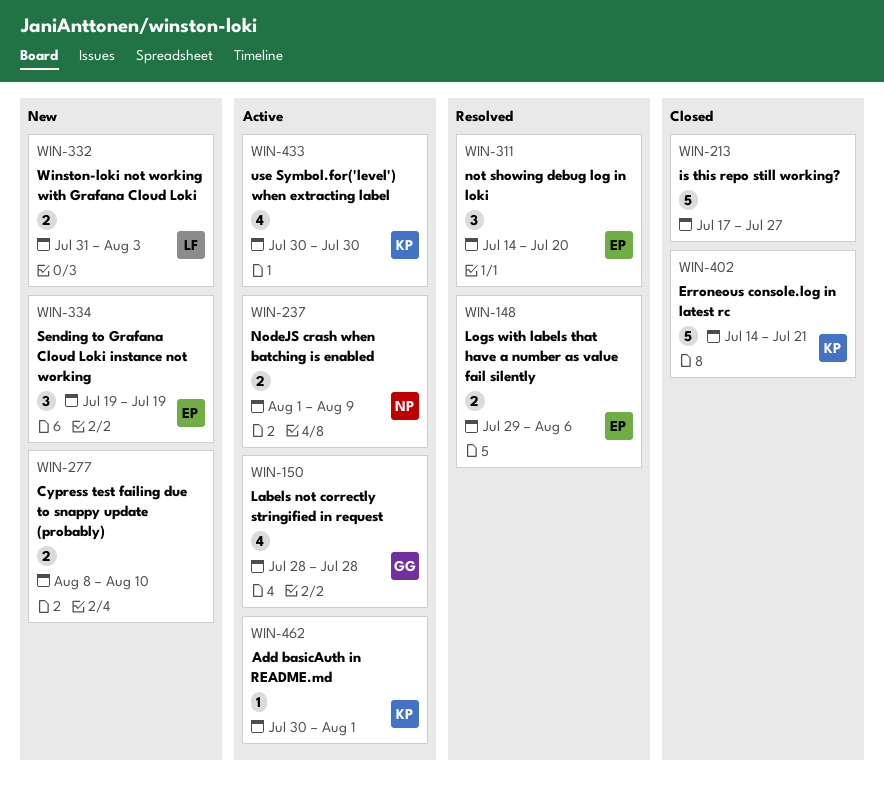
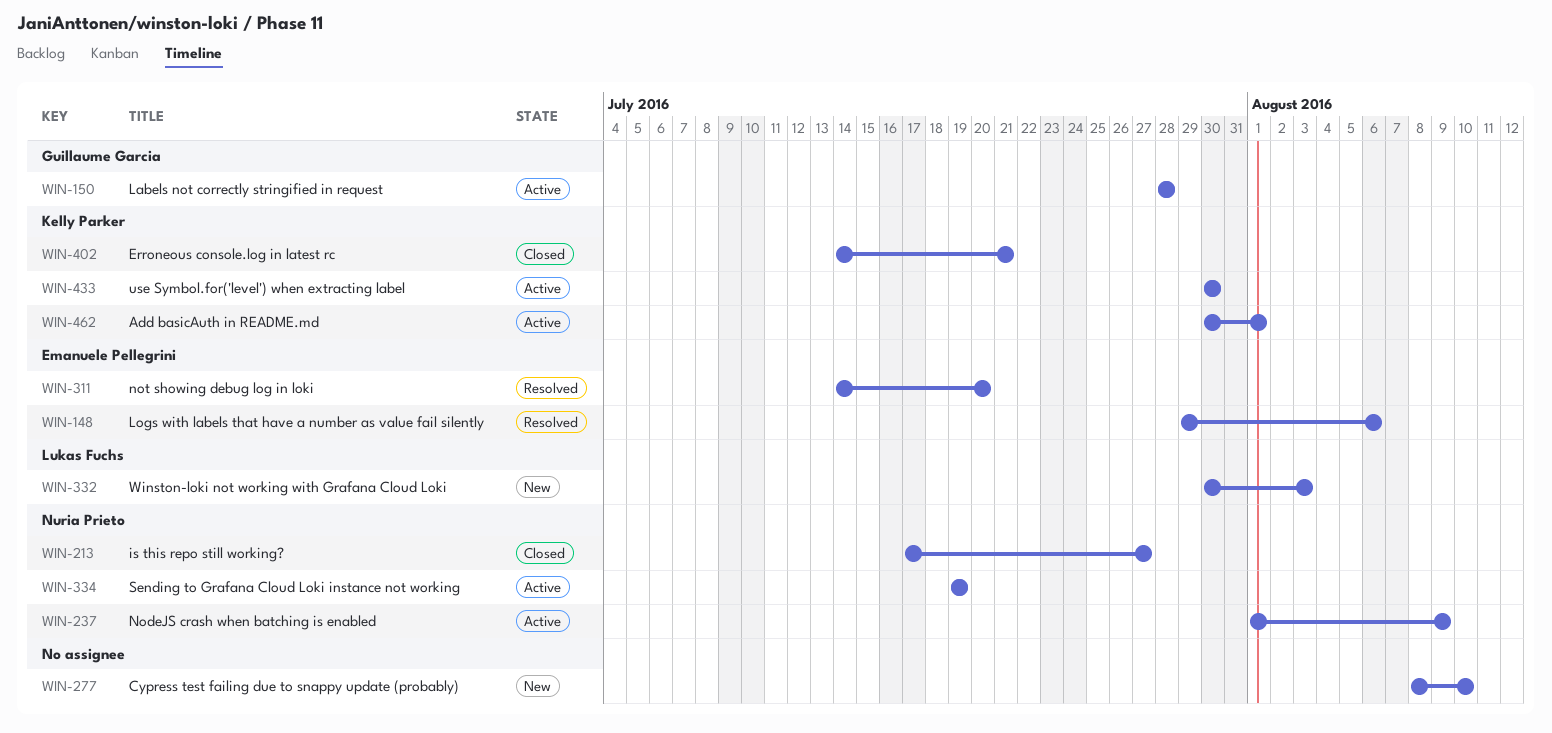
WIN-213, owner: none -> Nuria Prieto
WIN-332, start: Jul 31 -> Jul 30
WIN-334, status: New -> Active
WIN-334, owner: Emanuele Pellegrini -> Nuria Prieto

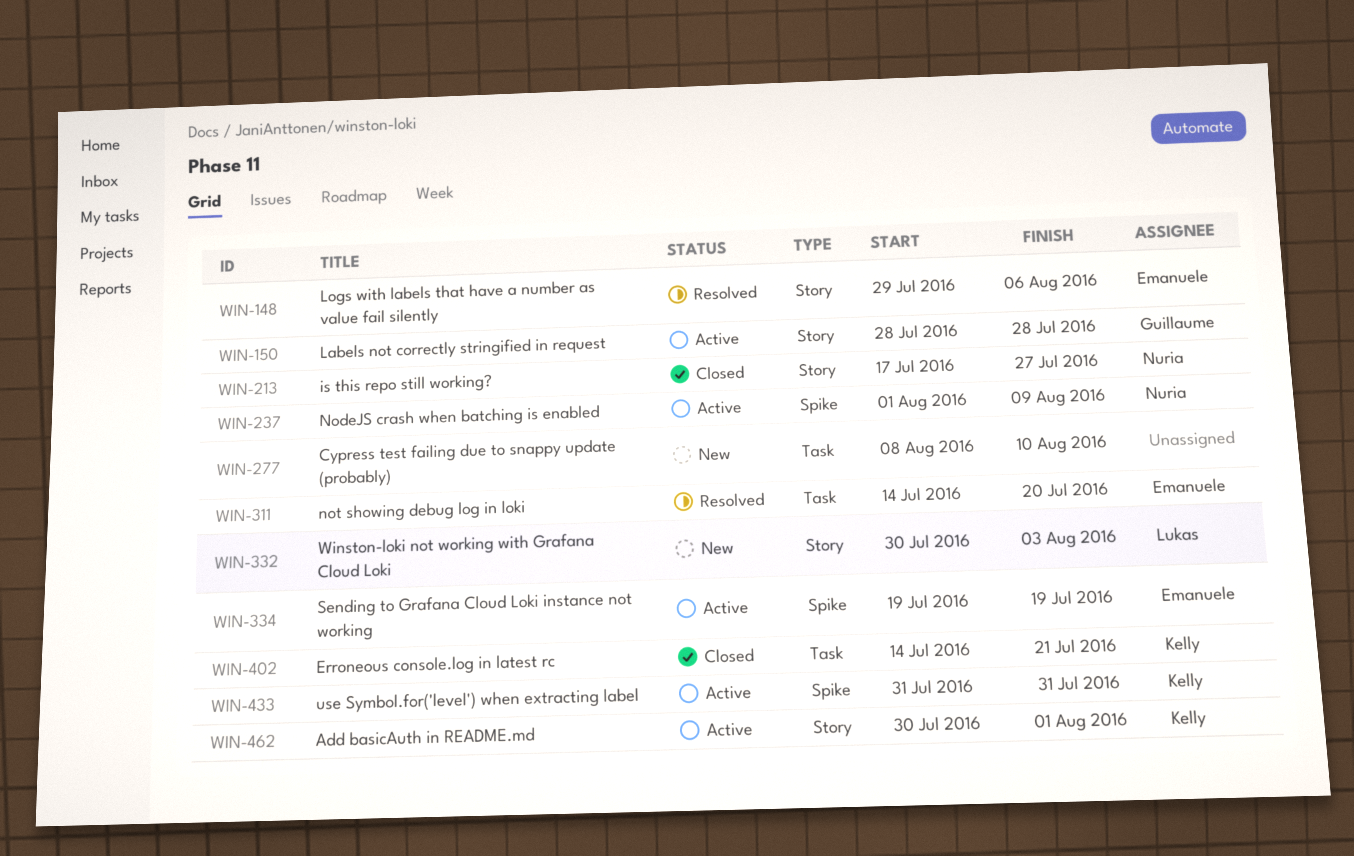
WIN-334, owner: Nuria Prieto -> Emanuele Pellegrini
WIN-433, start: Jul 30 -> Jul 31
WIN-433, due: Jul 30 -> Jul 31

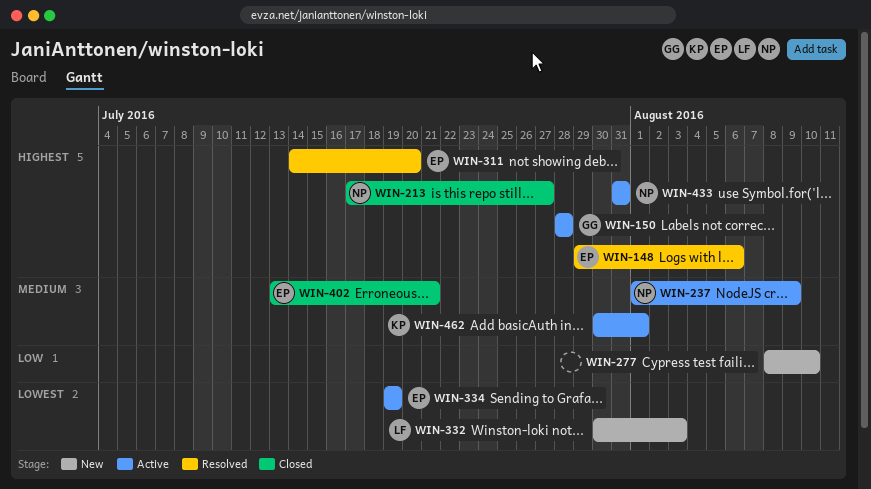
WIN-402, owner: Kelly -> Emanuele
WIN-402, start: Jul 14 -> Jul 13
WIN-433, owner: Kelly -> Nuria

